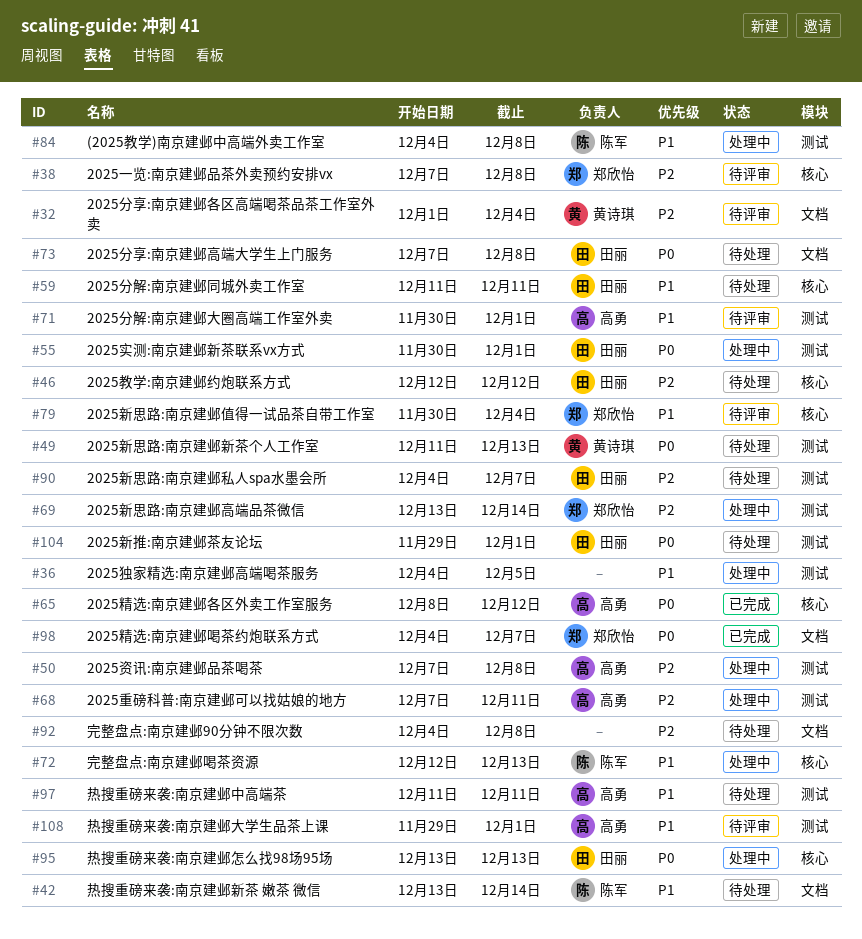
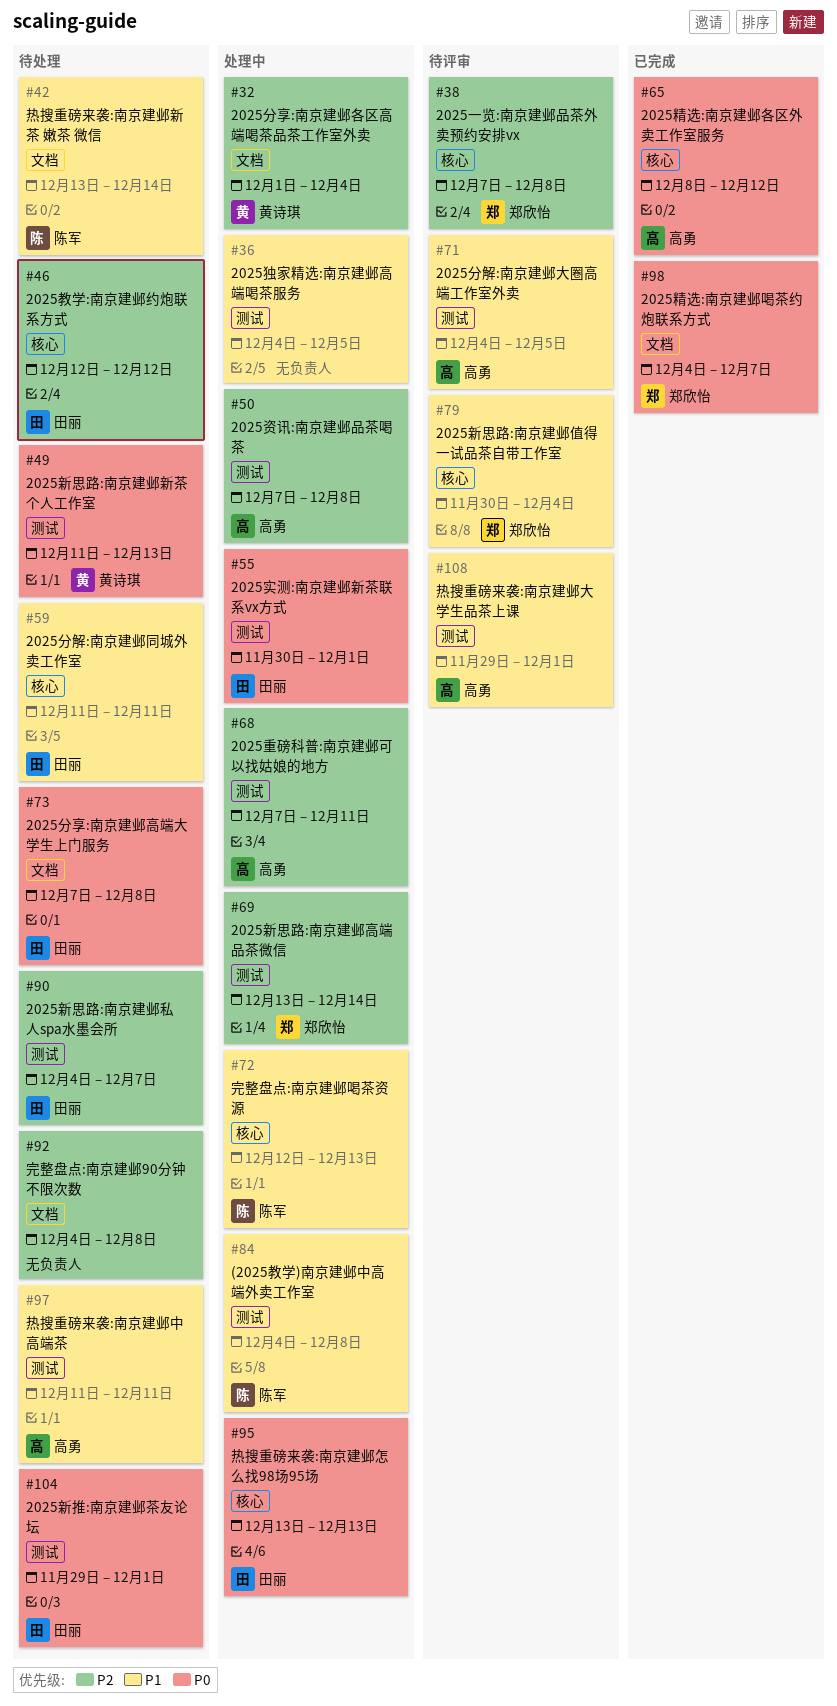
#32, status: 待评审 -> 处理中
#71, start: Nov 30 -> Dec 4
#71, due: Dec 1 -> Dec 5

